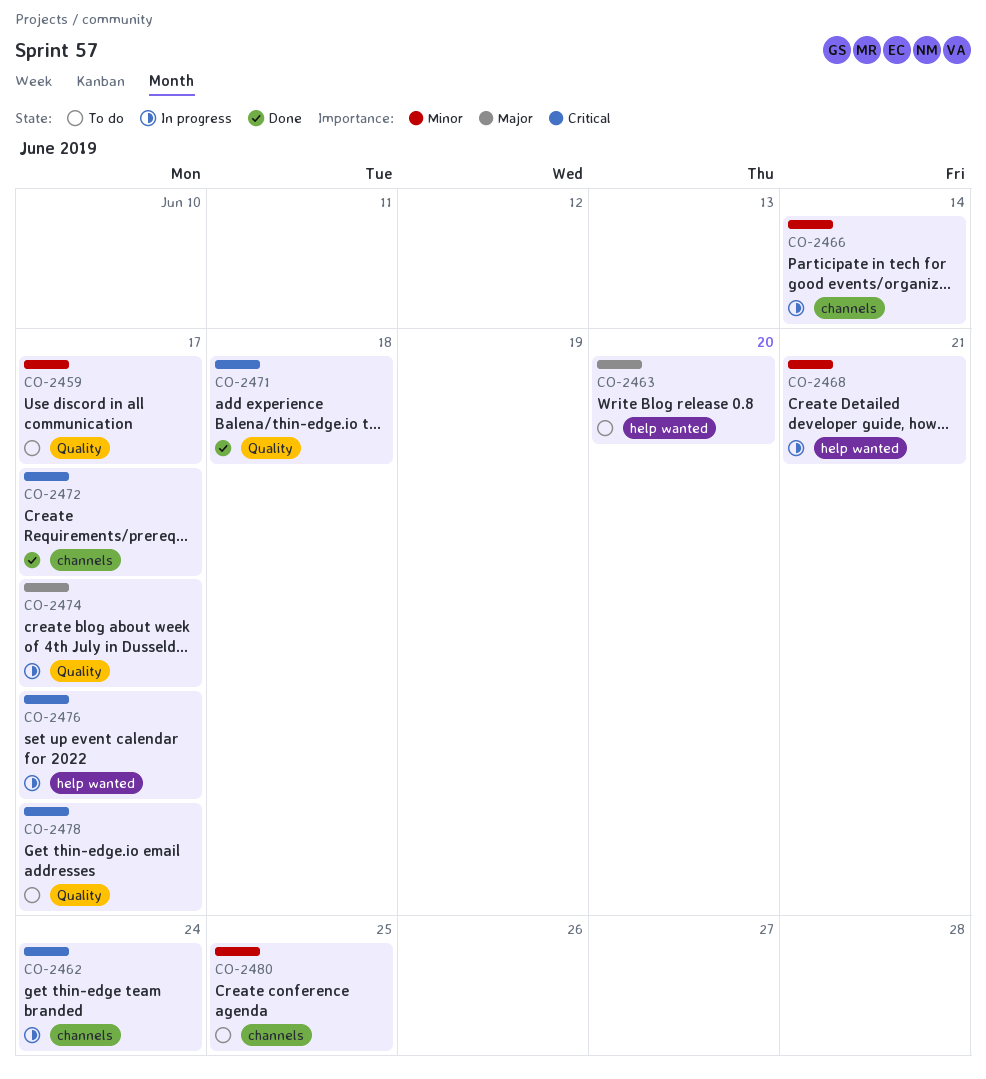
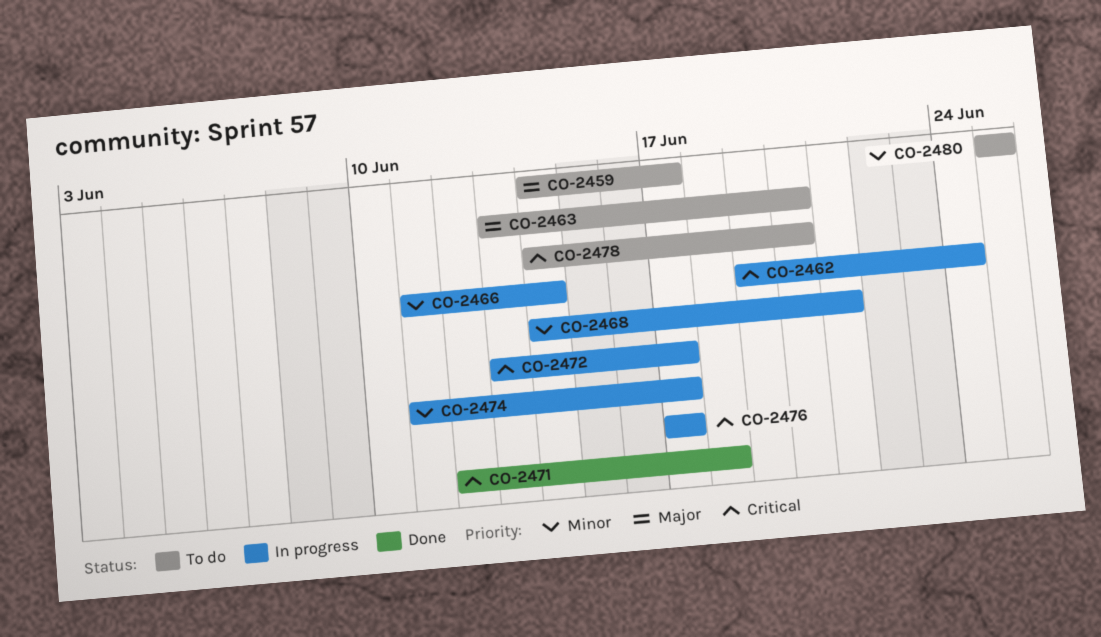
CO-2459, priority: Minor -> Major
CO-2472, status: Done -> In progress
CO-2474, priority: Major -> Minor
CO-2478, due: Jun 17 -> Jun 20

